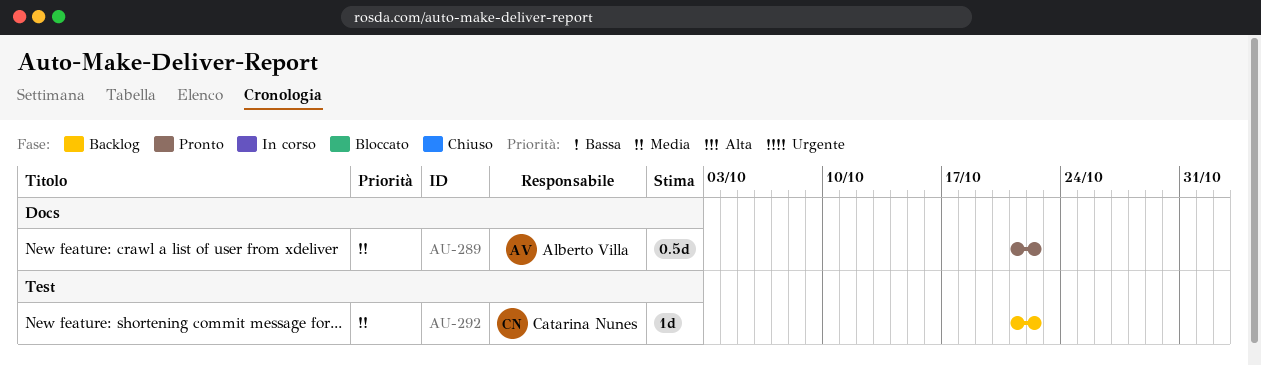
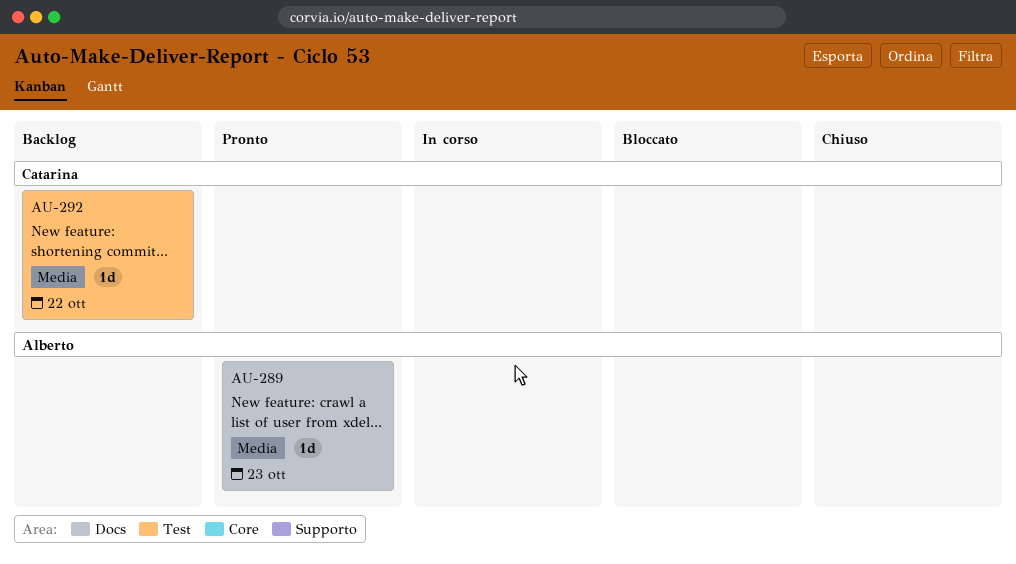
AU-289, estimate: 0.5d -> 1d
AU-289, due: Oct 22 -> Oct 23

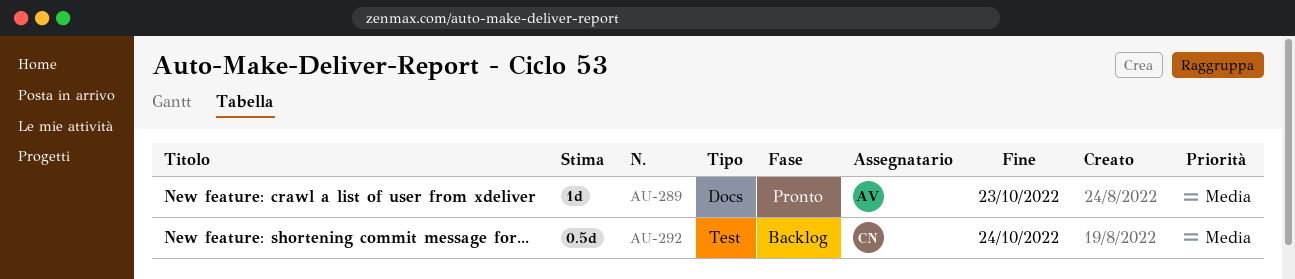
AU-292, estimate: 1d -> 0.5d
AU-292, due: Oct 22 -> Oct 24

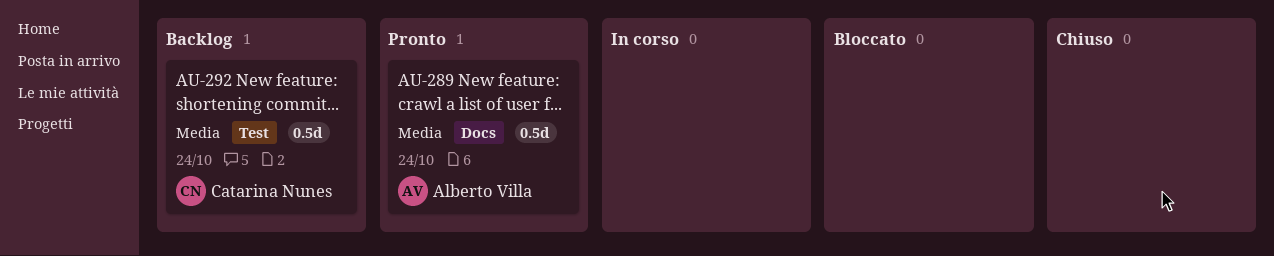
AU-289, estimate: 1d -> 0.5d
AU-289, due: Oct 23 -> Oct 24

